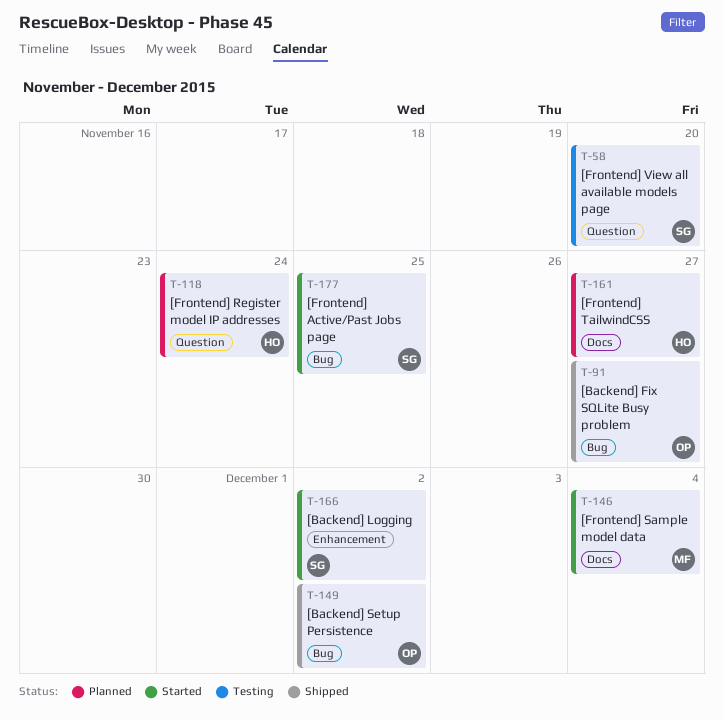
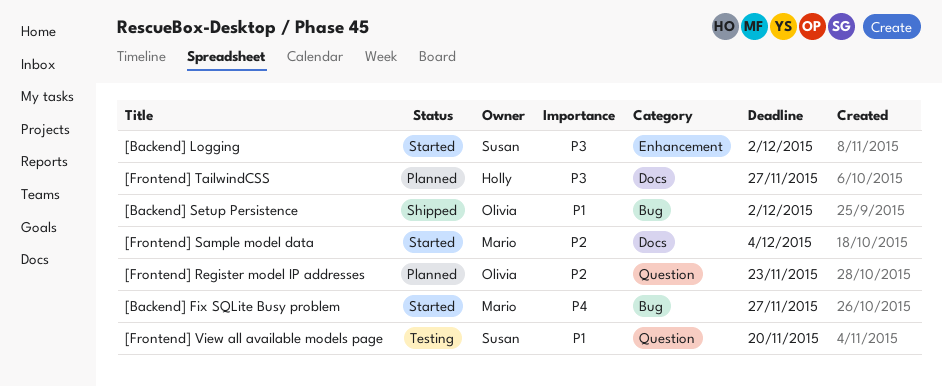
[Backend] Fix SQLite Busy problem, status: Shipped -> Started
[Backend] Fix SQLite Busy problem, owner: Olivia -> Mario
[Frontend] Active/Past Jobs page: present -> none
[Frontend] Register model IP addresses, owner: Holly -> Olivia
[Frontend] Register model IP addresses, due: Nov 24 -> Nov 23

